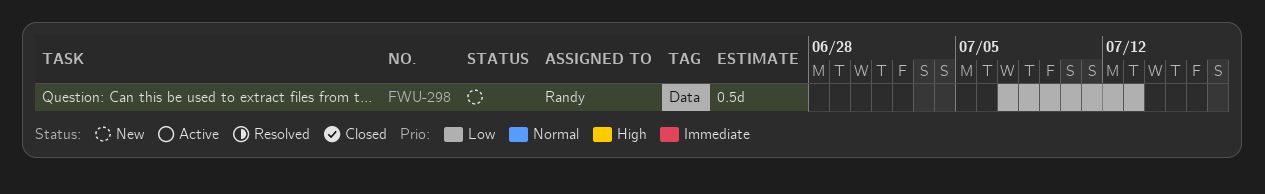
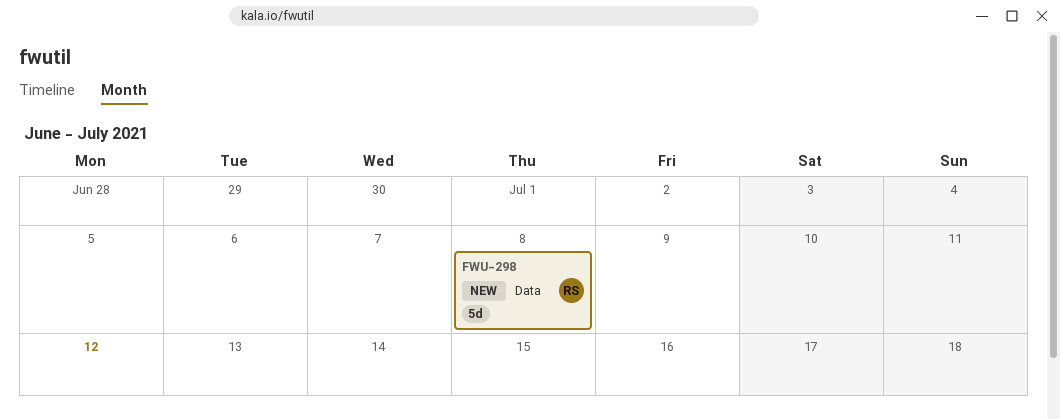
FWU-298, estimate: 0.5d -> 5d
FWU-298, due: Jul 13 -> Jul 8

